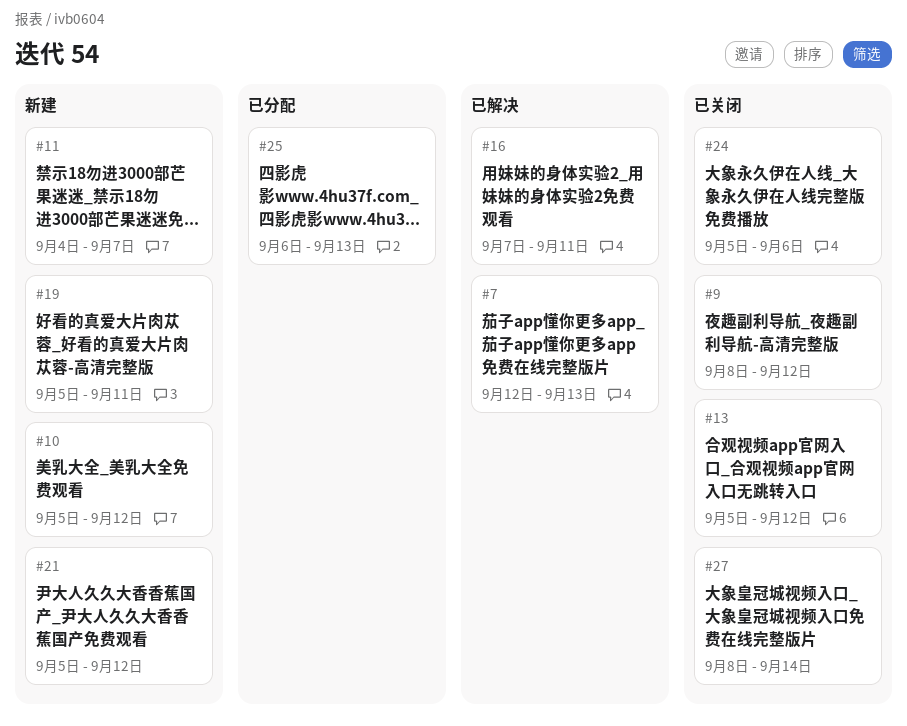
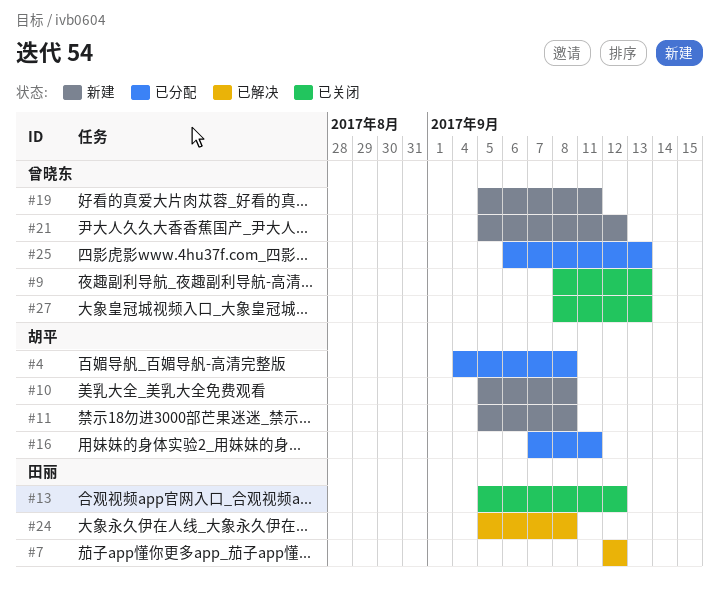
#4: none -> present
#7, due: Sep 13 -> Sep 12
#9, due: Sep 12 -> Sep 13
#10, due: Sep 12 -> Sep 8
#11, start: Sep 4 -> Sep 5
#11, due: Sep 7 -> Sep 8
#16, status: 已解决 -> 已分配
#24, status: 已关闭 -> 已解决
#24, due: Sep 6 -> Sep 8
#27, due: Sep 14 -> Sep 13

